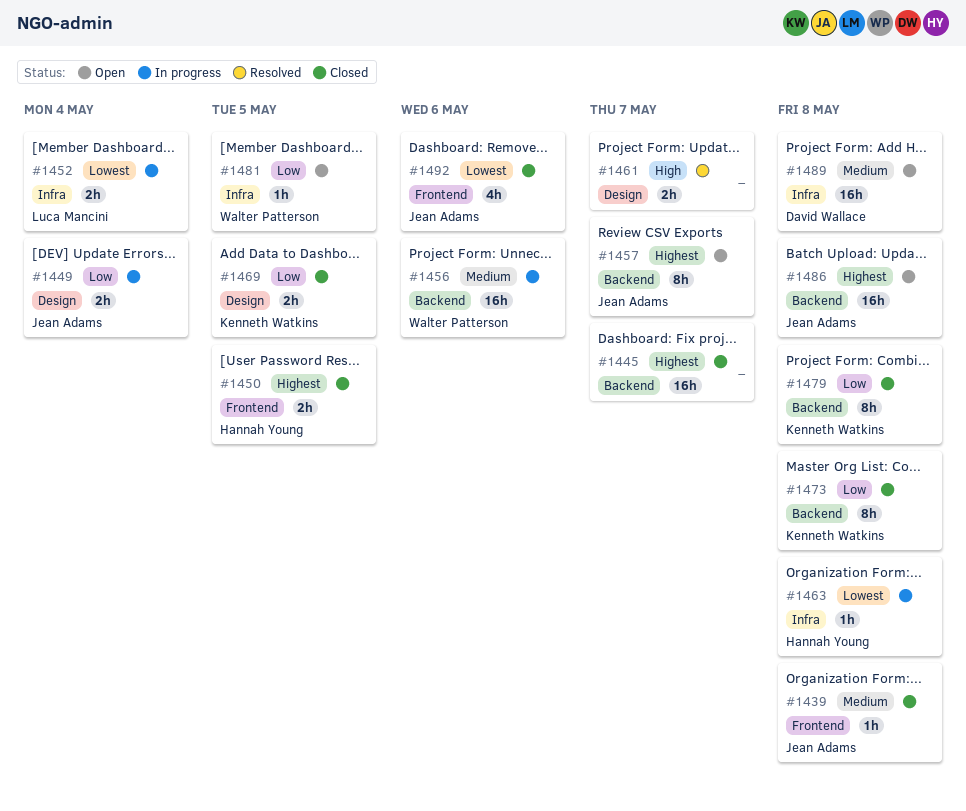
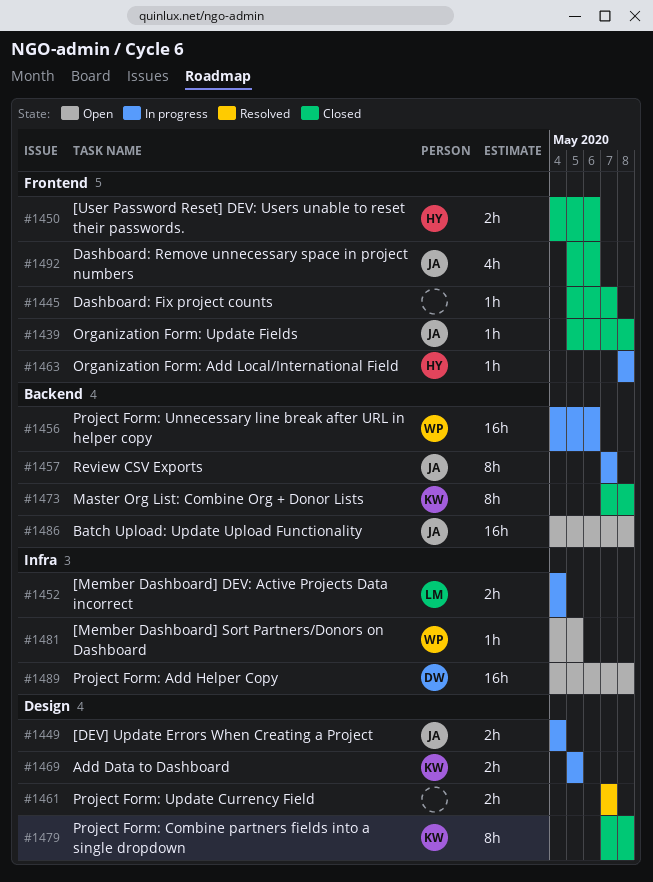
#1445, label: Backend -> Frontend
#1445, estimate: 16h -> 1h
#1450, due: May 5 -> May 6
#1457, status: Open -> In progress
#1463, label: Infra -> Frontend
#1469, status: Closed -> In progress
#1479, label: Backend -> Design

